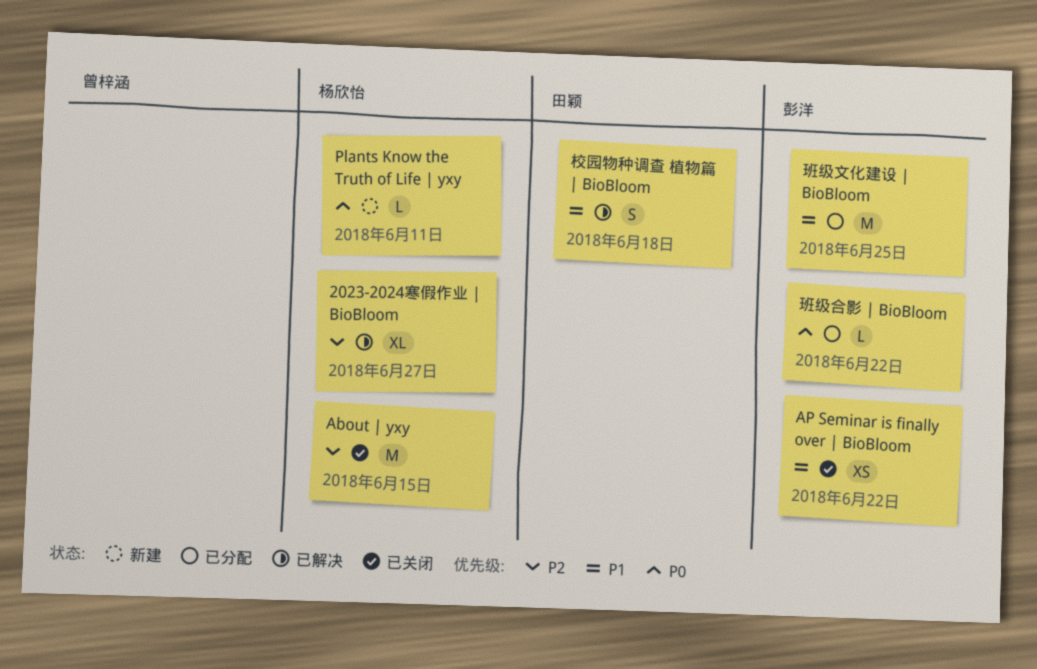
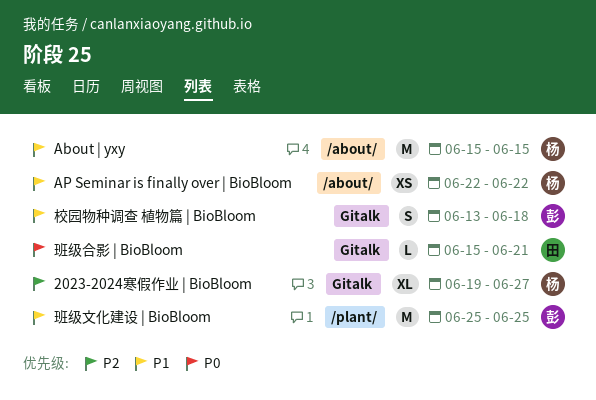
About | yxy, priority: P2 -> P1
AP Seminar is finally over | BioBloom, owner: 彭洋 -> 杨欣怡
Plants Know the Truth of Life | yxy: present -> none
校园物种调查 植物篇 | BioBloom, owner: 田颖 -> 彭洋
班级合影 | BioBloom, owner: 彭洋 -> 田颖
班级合影 | BioBloom, due: Jun 22 -> Jun 21

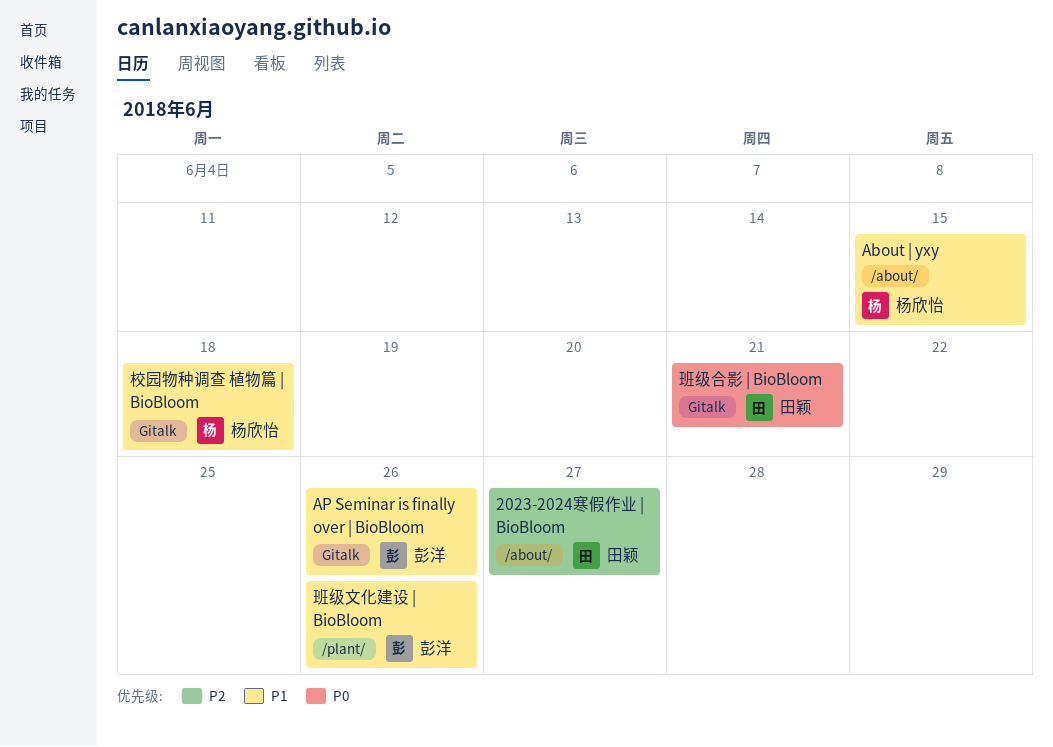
2023-2024寒假作业 | BioBloom, owner: 杨欣怡 -> 田颖
2023-2024寒假作业 | BioBloom, label: Gitalk -> /about/
AP Seminar is finally over | BioBloom, owner: 杨欣怡 -> 彭洋
AP Seminar is finally over | BioBloom, label: /about/ -> Gitalk
AP Seminar is finally over | BioBloom, due: Jun 22 -> Jun 26
校园物种调查 植物篇 | BioBloom, owner: 彭洋 -> 杨欣怡
班级文化建设 | BioBloom, due: Jun 25 -> Jun 26

